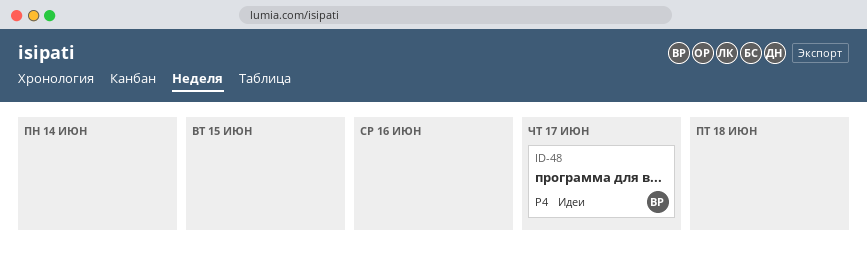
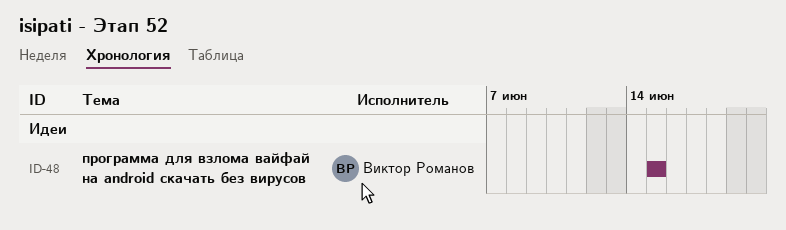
ID-48, due: Jun 17 -> Jun 15

